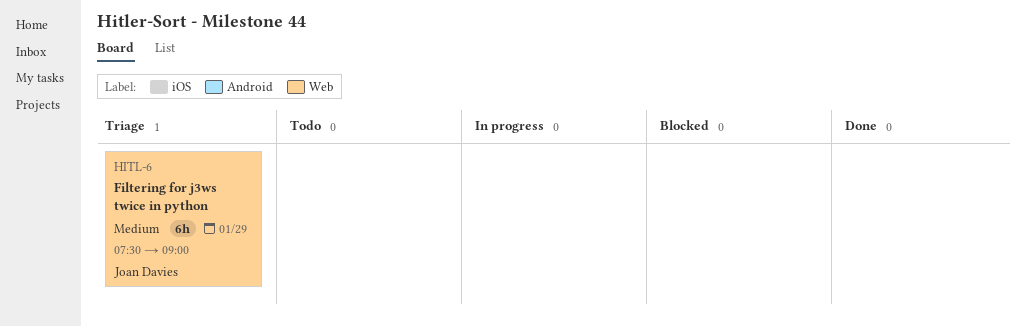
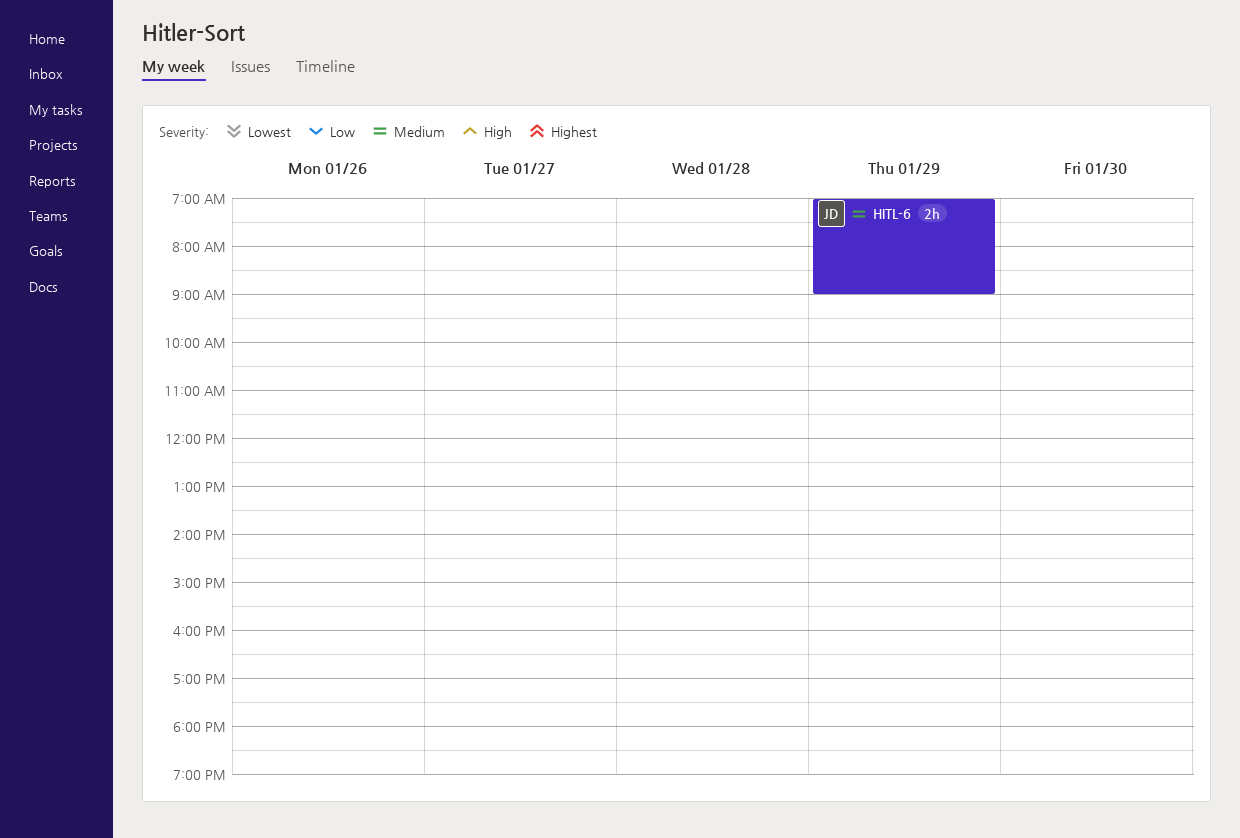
HITL-6, estimate: 6h -> 2h
HITL-6, begins: 07:30 -> 07:00

